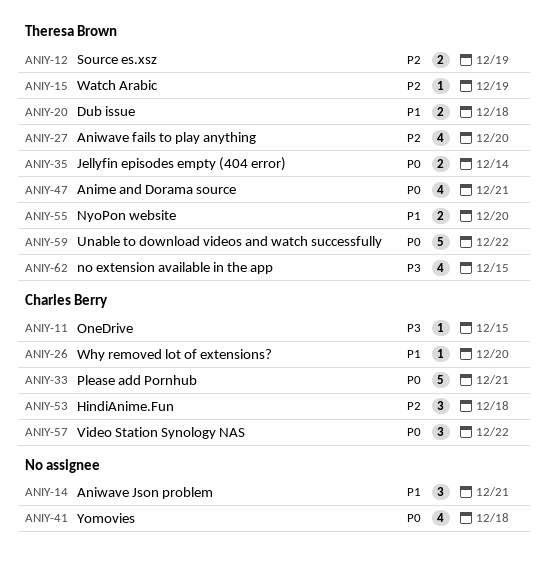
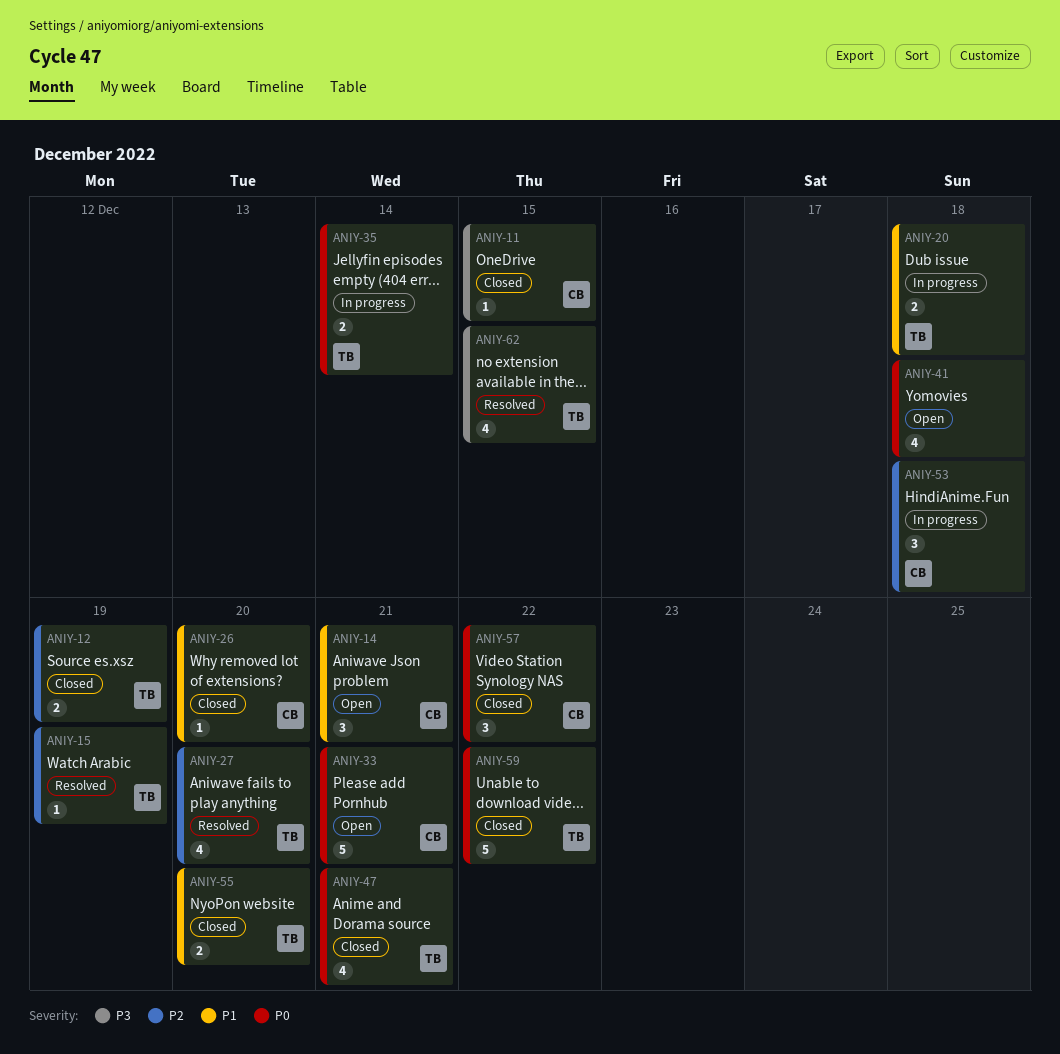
ANIY-14, owner: none -> Charles Berry

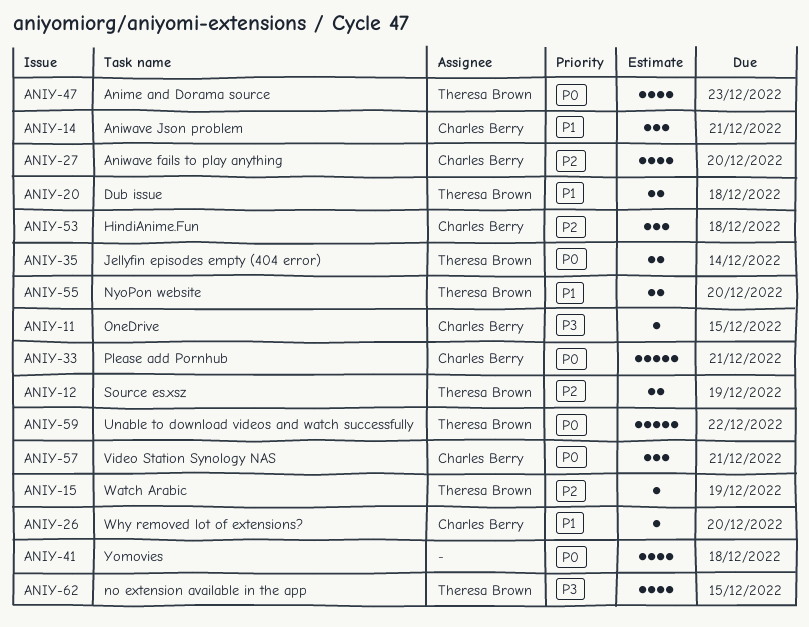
ANIY-27, owner: Theresa Brown -> Charles Berry
ANIY-47, due: Dec 21 -> Dec 23
ANIY-57, due: Dec 22 -> Dec 21

